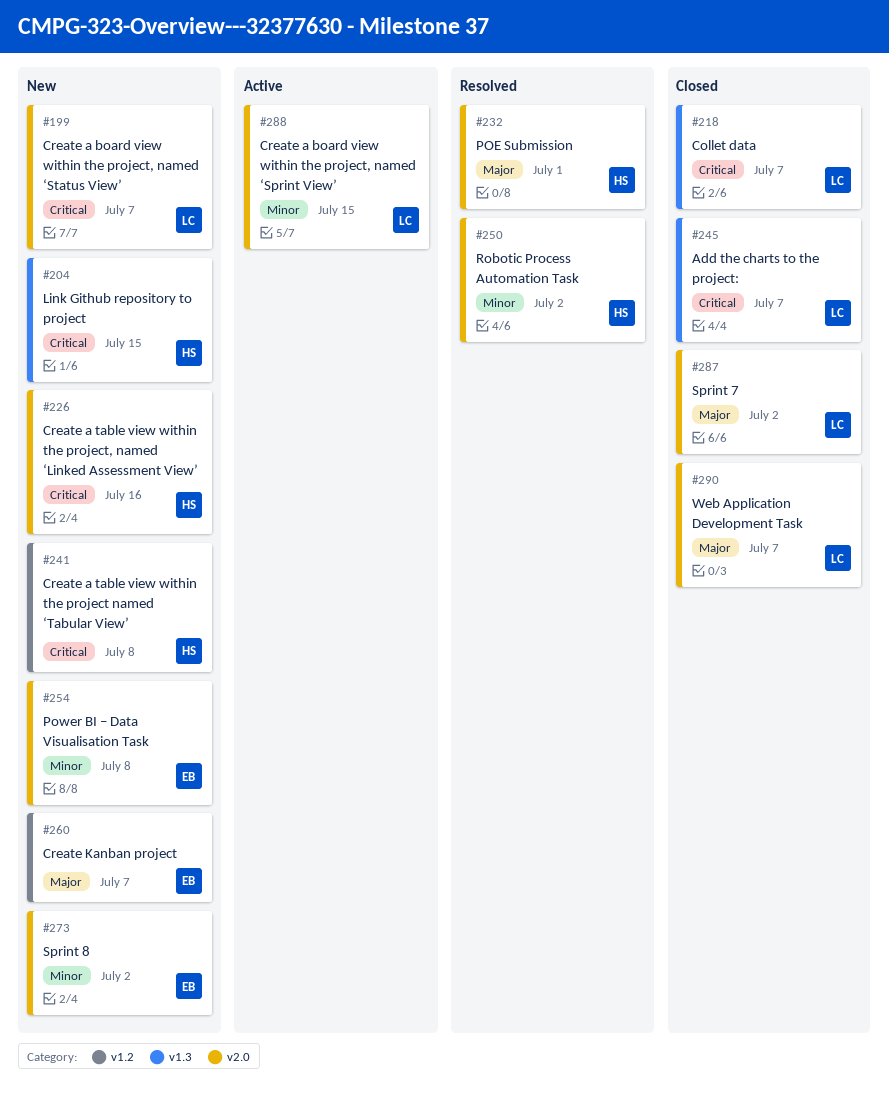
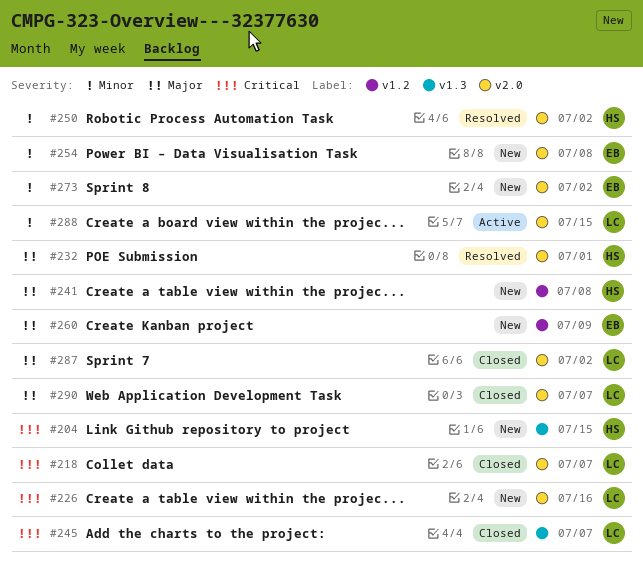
#199: present -> none
#218, label: v1.3 -> v2.0
#226, owner: HS -> LC
#241, priority: Critical -> Major
#260, due: Jul 7 -> Jul 9

